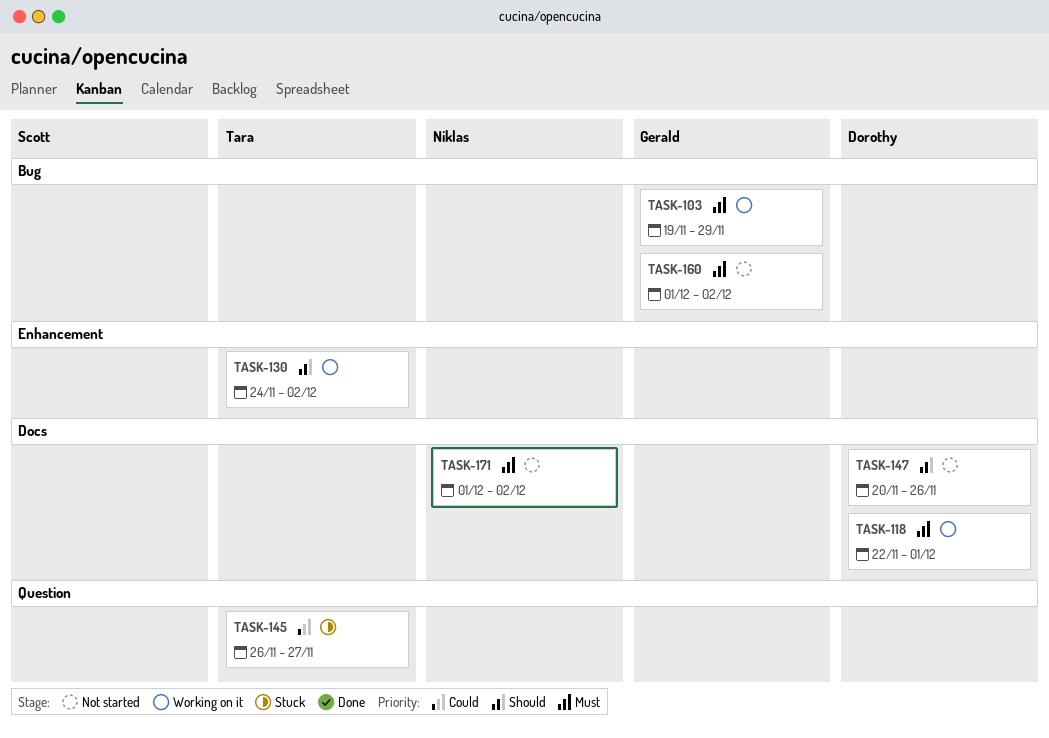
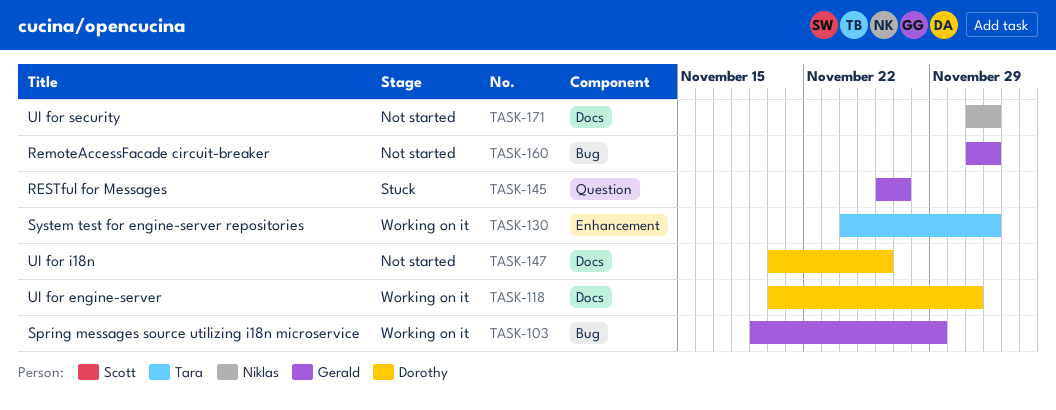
TASK-118, start: Nov 22 -> Nov 20
TASK-145, owner: Tara -> Gerald

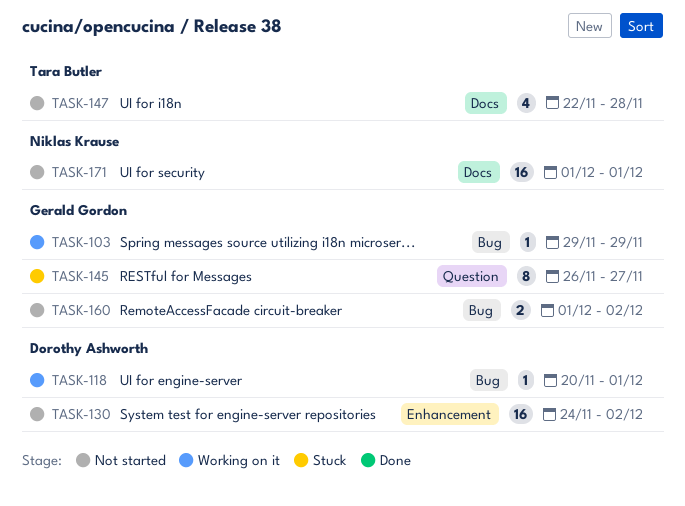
TASK-103, start: Nov 19 -> Nov 29
TASK-118, label: Docs -> Bug
TASK-130, status: Working on it -> Not started
TASK-130, owner: Tara Butler -> Dorothy Ashworth
TASK-147, owner: Dorothy Ashworth -> Tara Butler
TASK-147, start: Nov 20 -> Nov 22
TASK-147, due: Nov 26 -> Nov 28
TASK-171, due: Dec 2 -> Dec 1

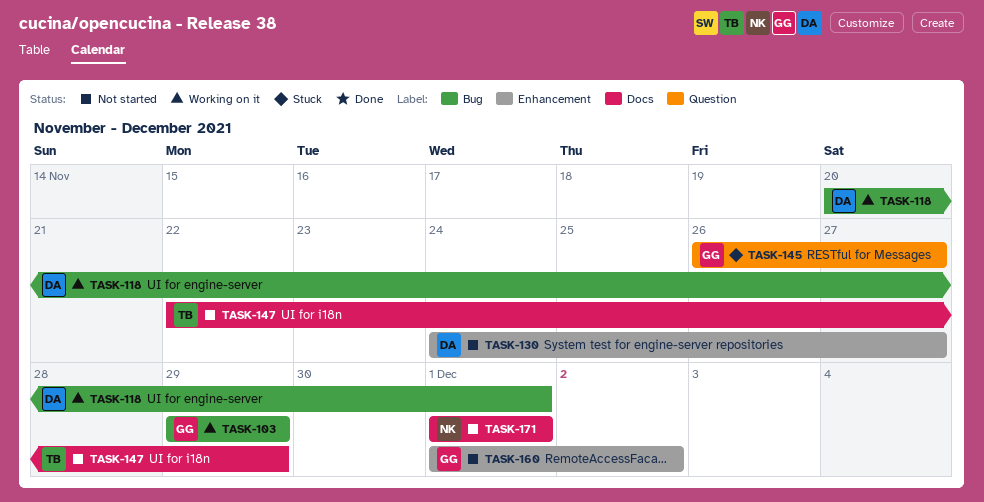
TASK-130, due: Dec 2 -> Nov 27
TASK-147, due: Nov 28 -> Nov 29
TASK-160, label: Bug -> Enhancement

